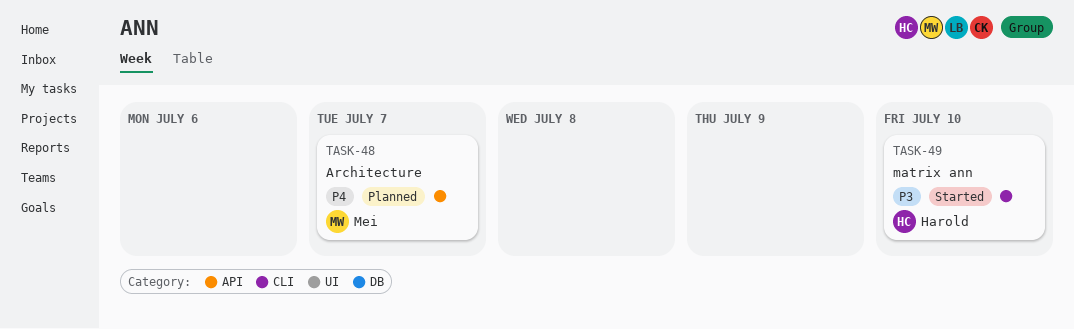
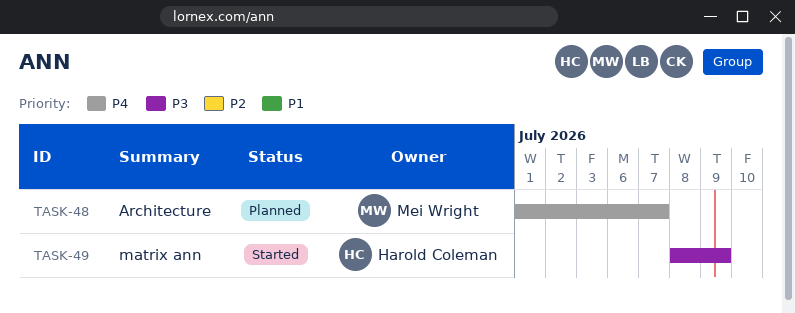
TASK-49, due: Jul 10 -> Jul 9

